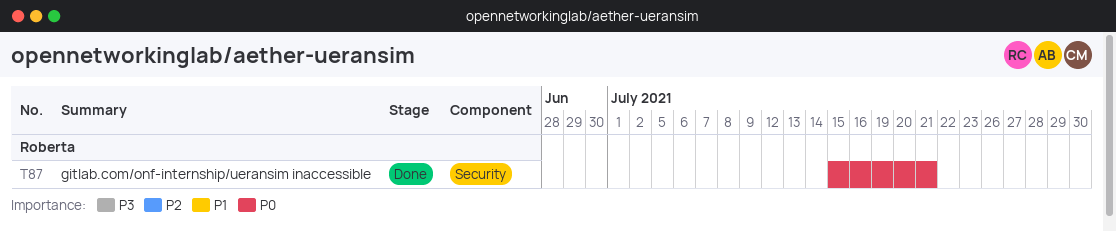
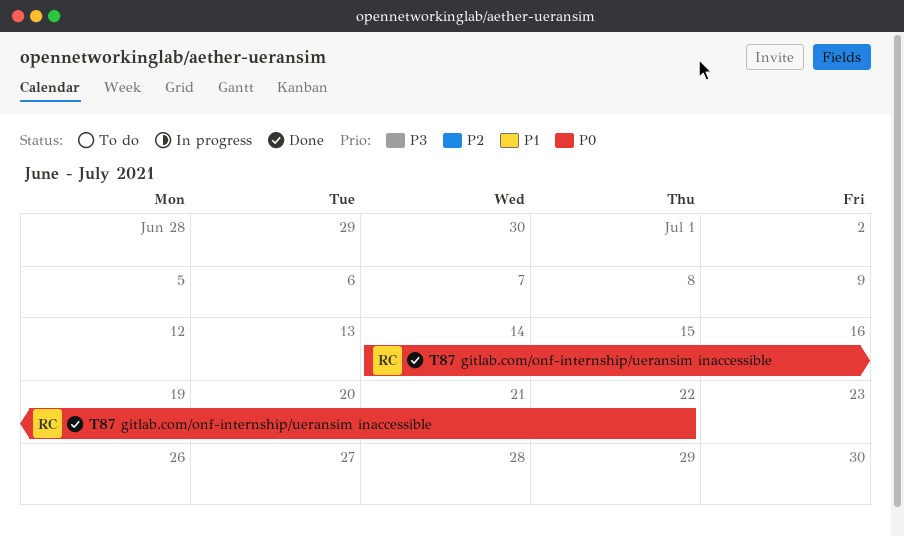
T87, start: Jul 15 -> Jul 14
T87, due: Jul 21 -> Jul 22

